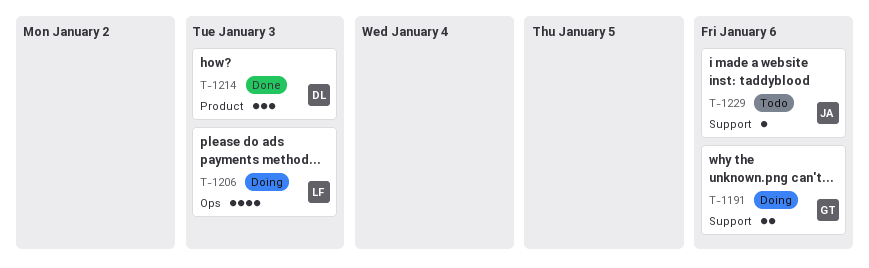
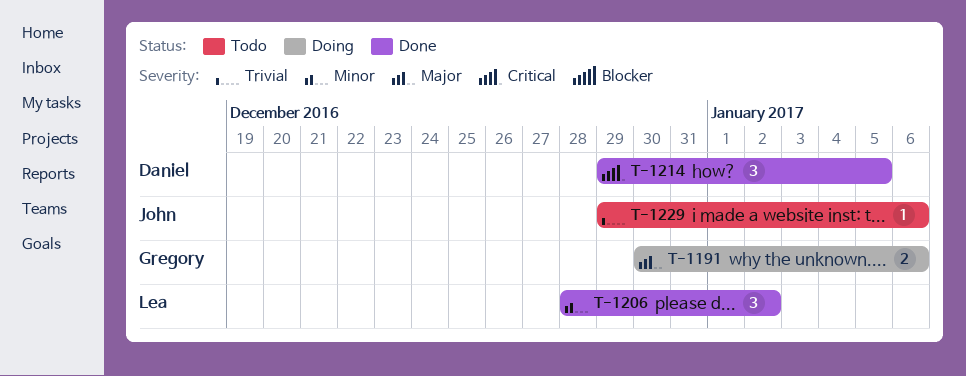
T-1206, status: Doing -> Done
T-1206, estimate: 4 -> 3
T-1206, due: Jan 3 -> Jan 2
T-1214, due: Jan 3 -> Jan 5

